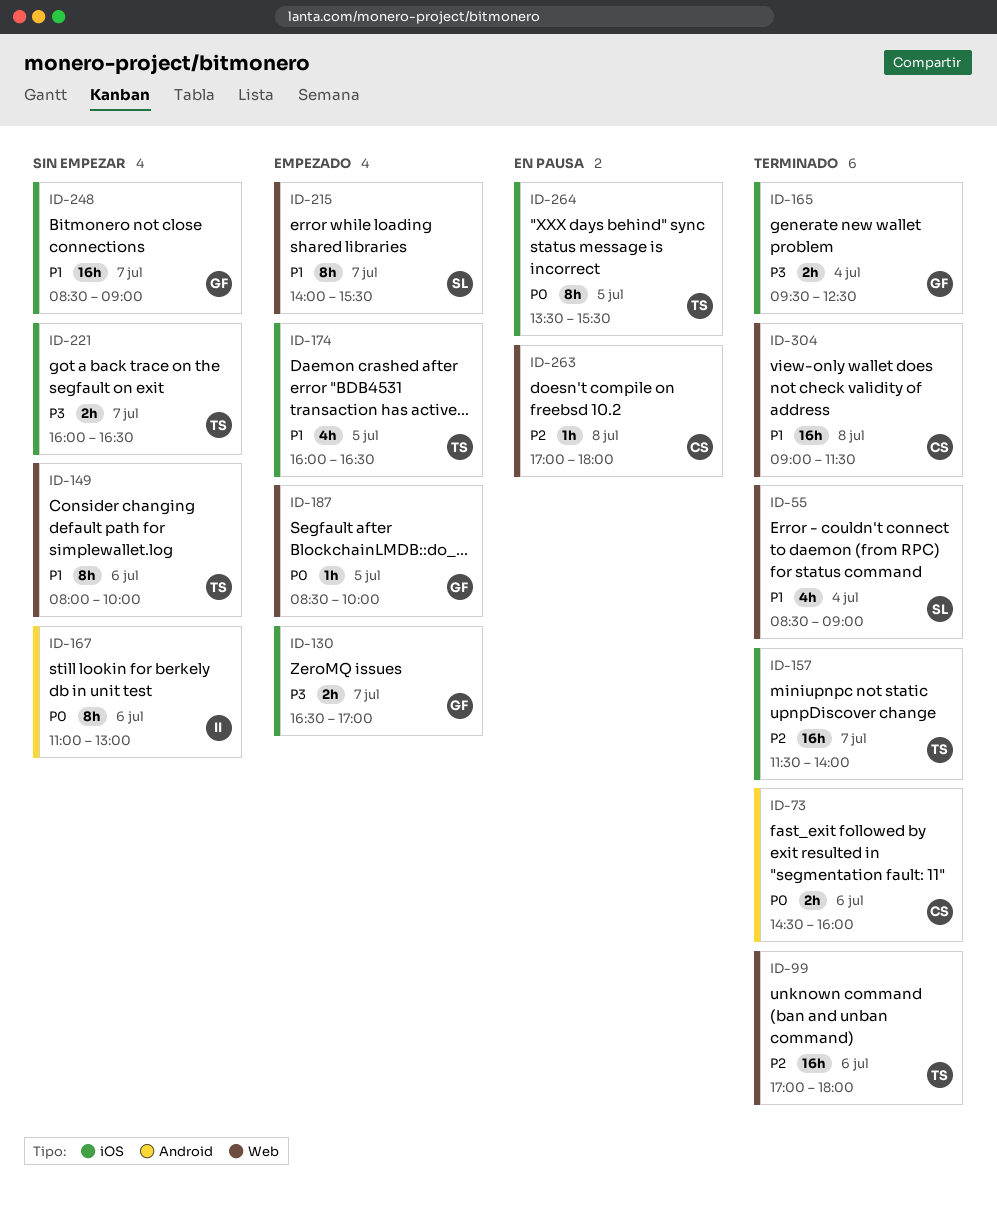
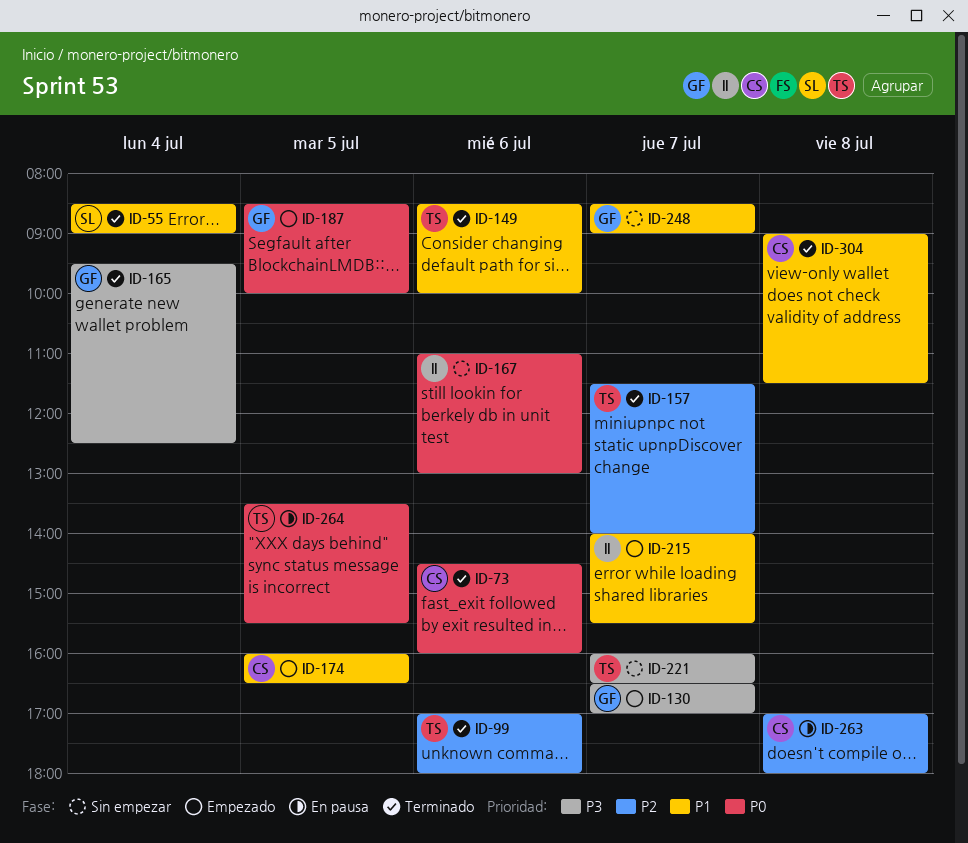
ID-149, status: Sin empezar -> Terminado
ID-149, begins: 08:00 -> 08:30
ID-174, owner: TS -> CS
ID-215, owner: SL -> II

